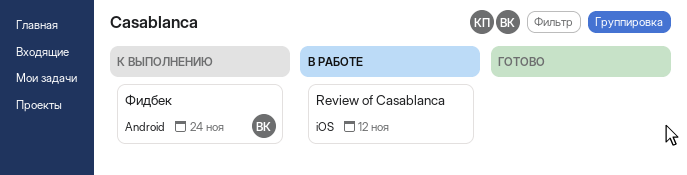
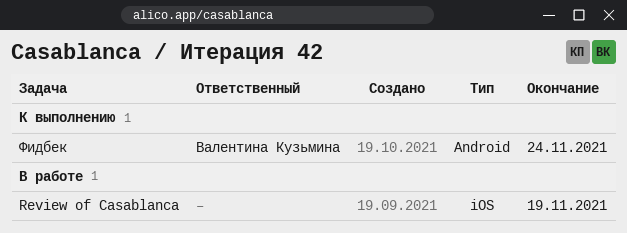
Review of Casablanca, due: Nov 12 -> Nov 19

